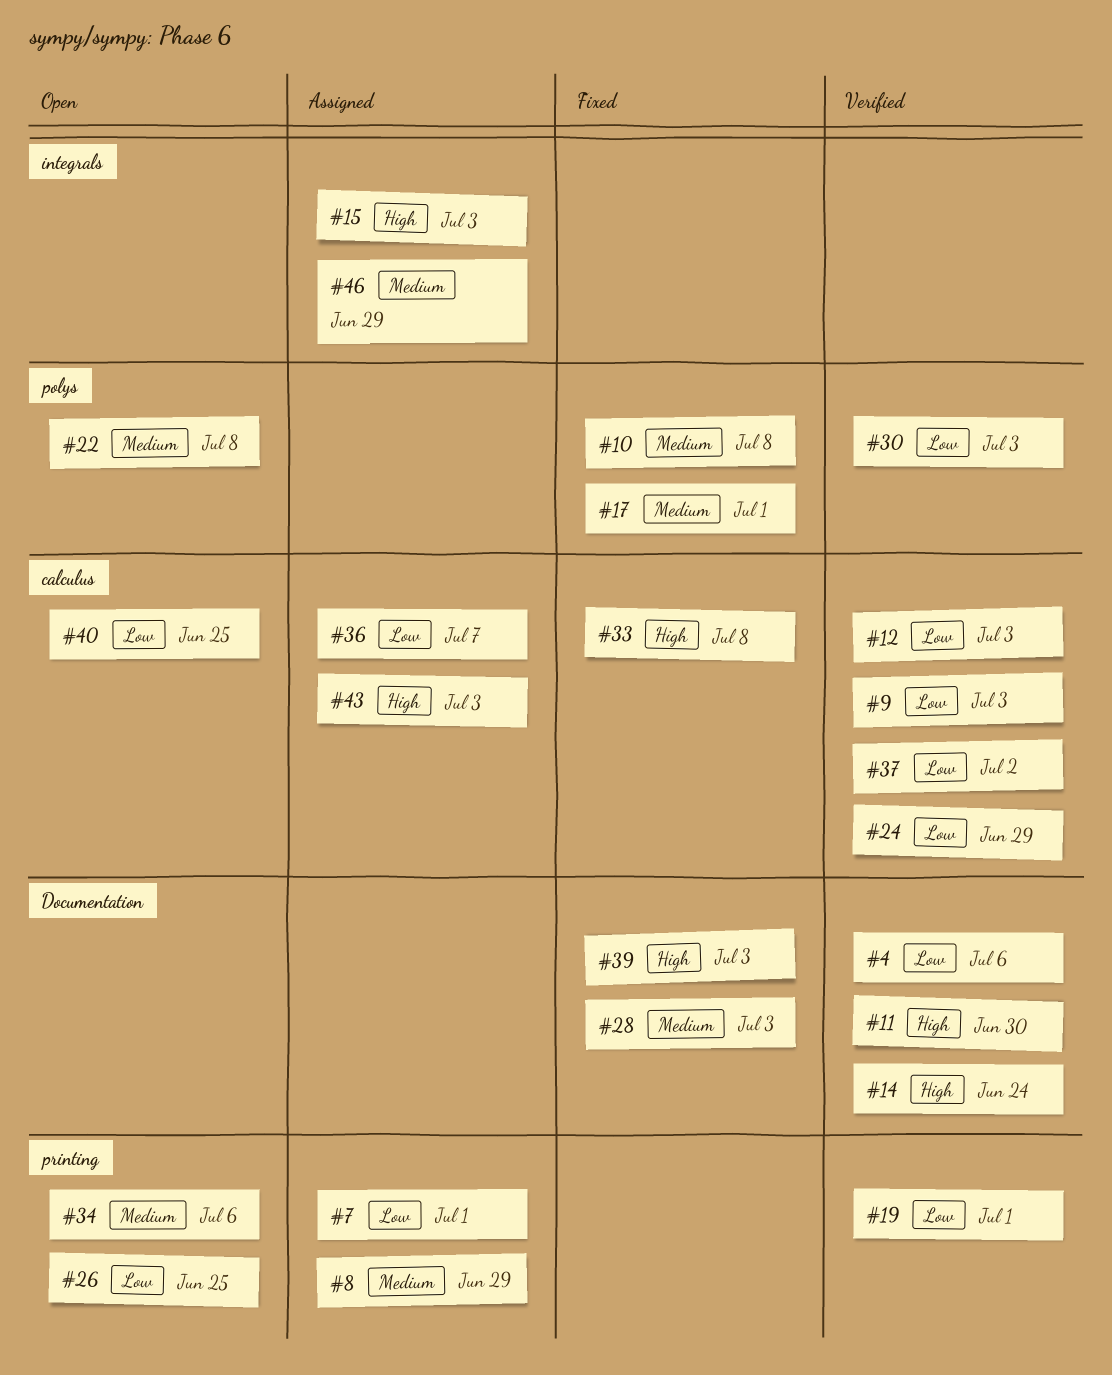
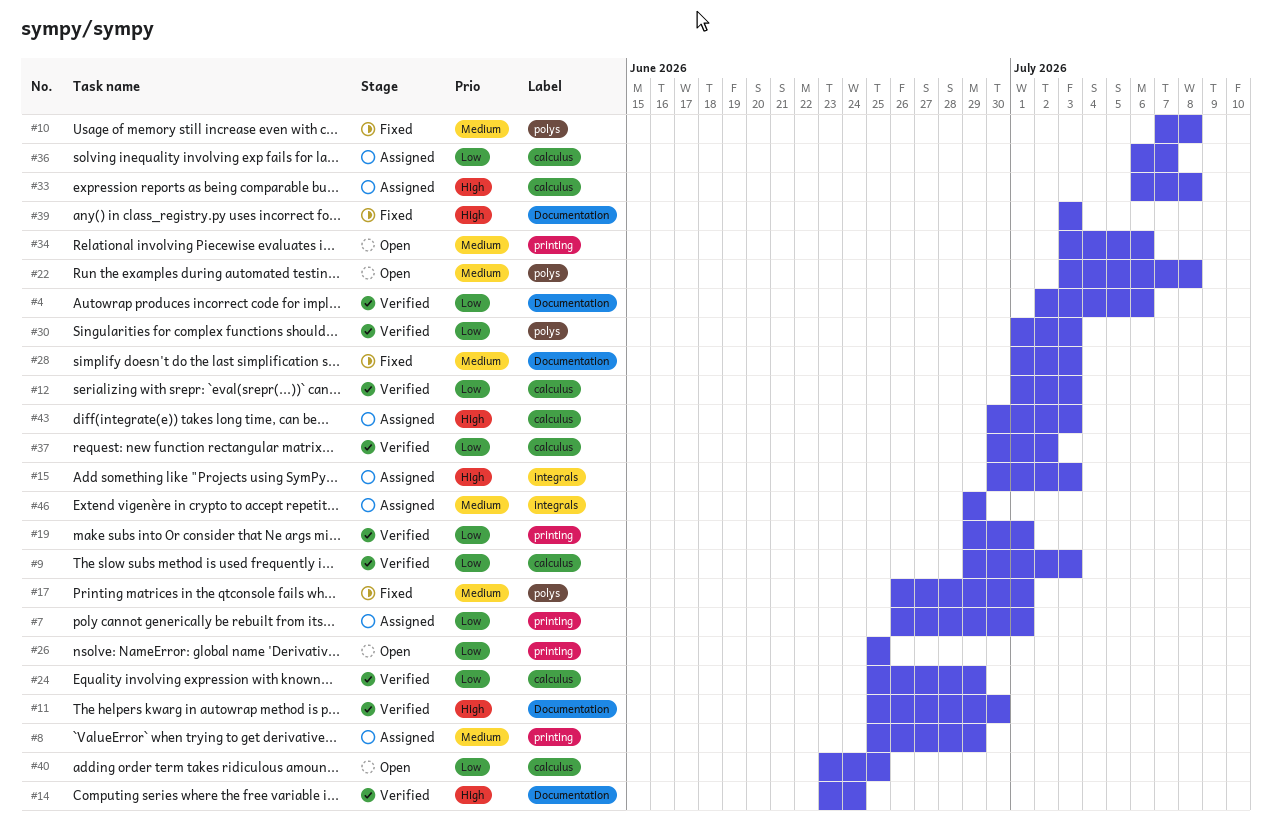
#33, status: Fixed -> Assigned

